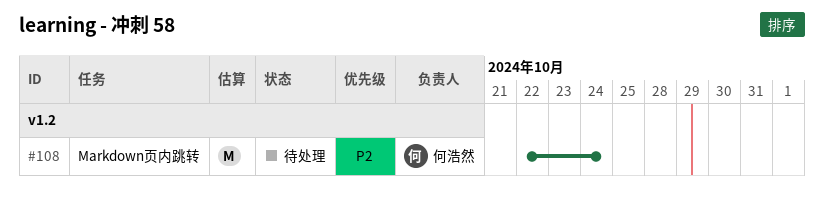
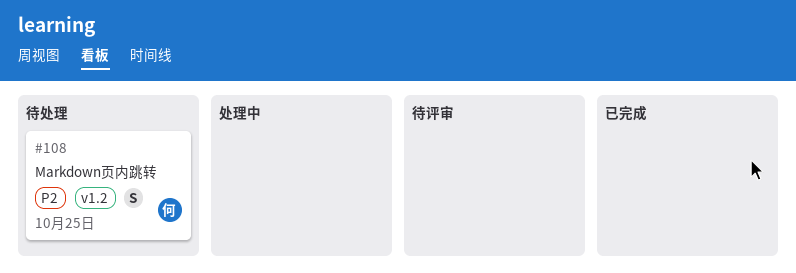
#108, estimate: M -> S
#108, due: Oct 24 -> Oct 25

